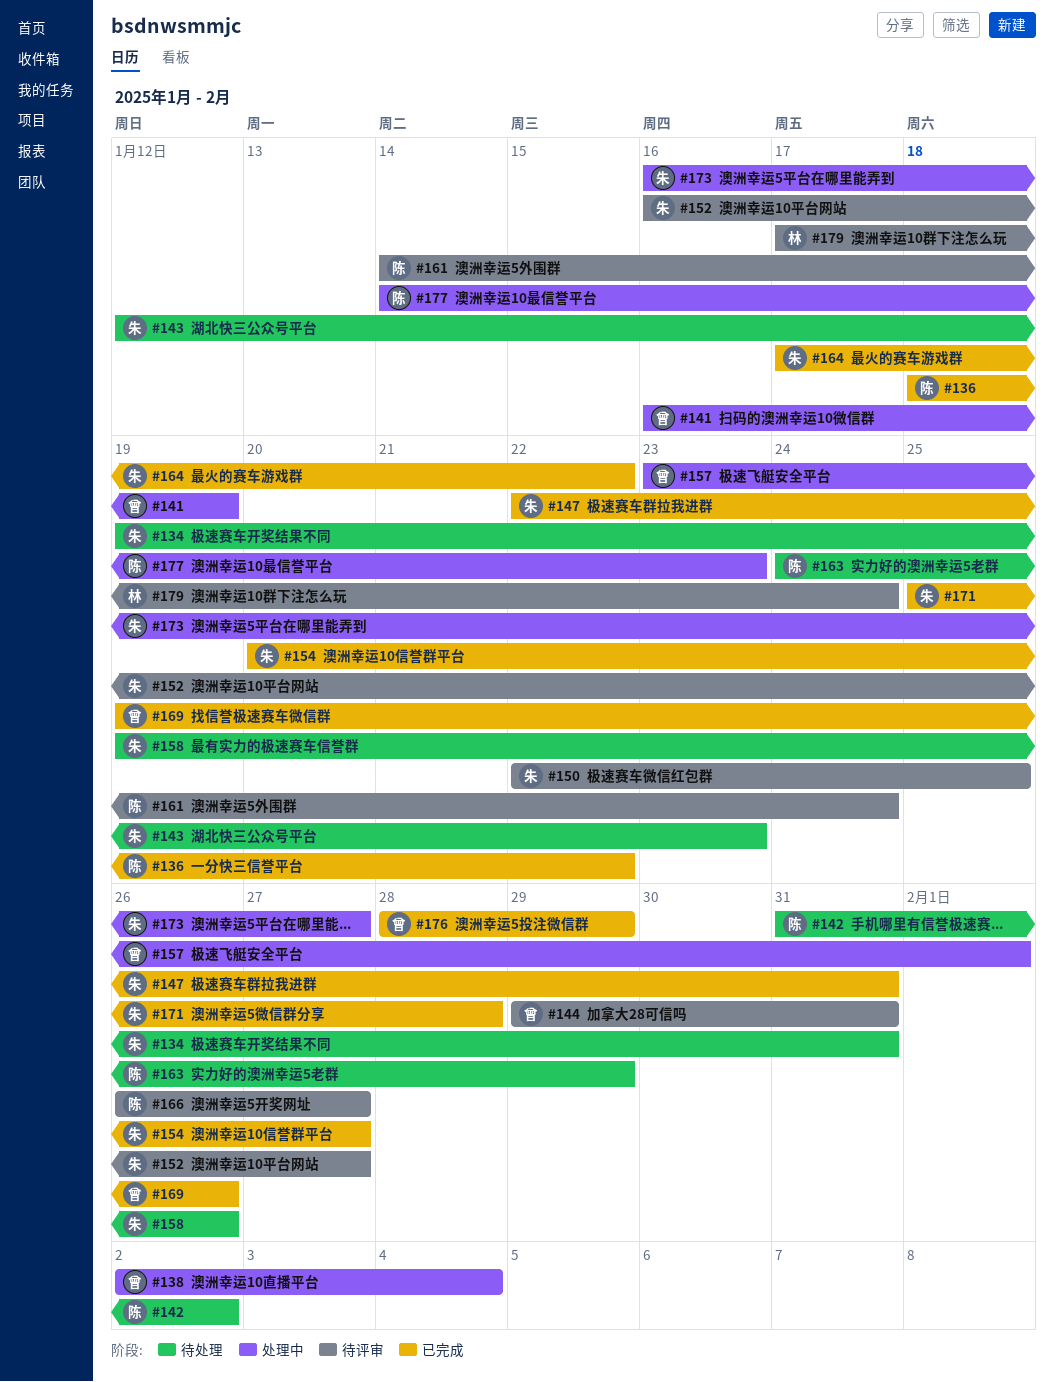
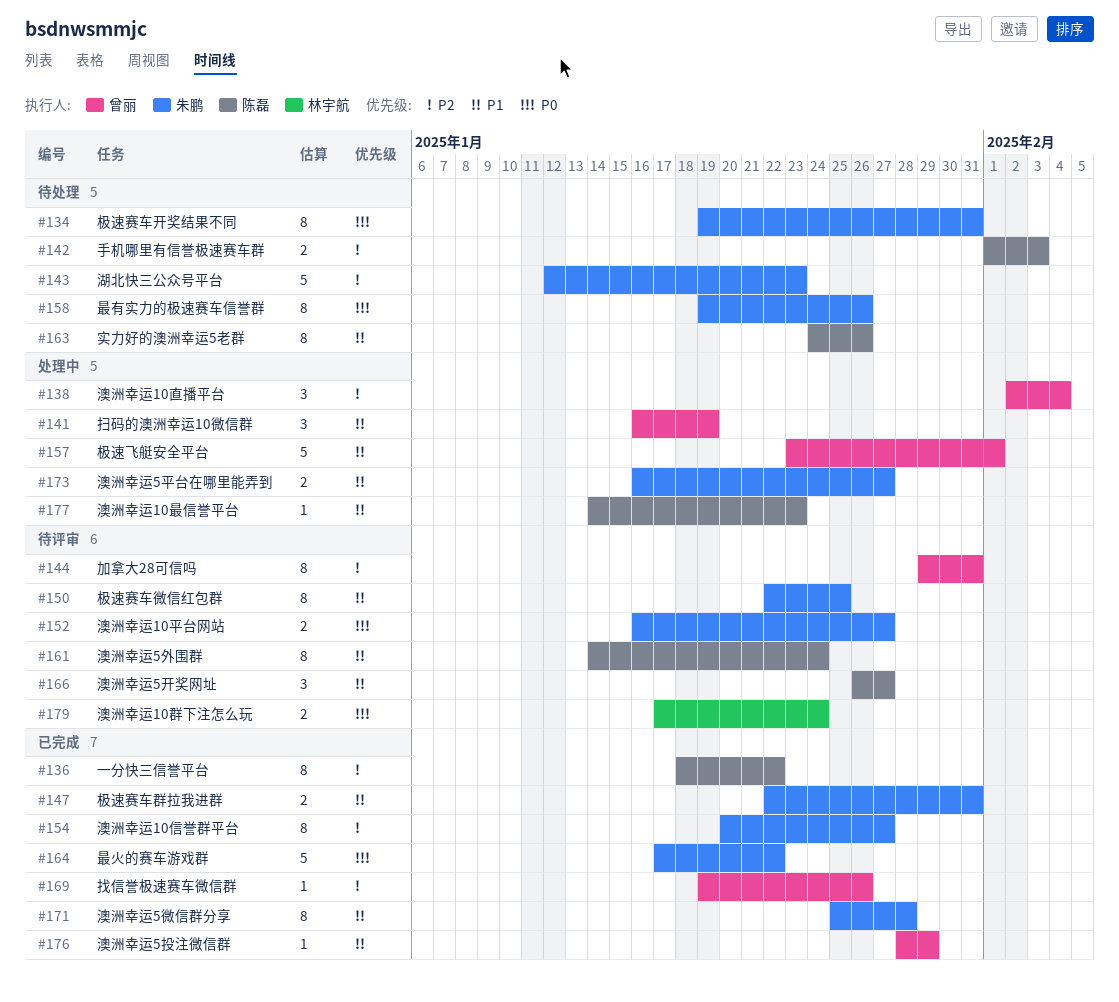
#142, start: Jan 31 -> Feb 1
#142, due: Feb 2 -> Feb 3
#163, due: Jan 29 -> Jan 26

